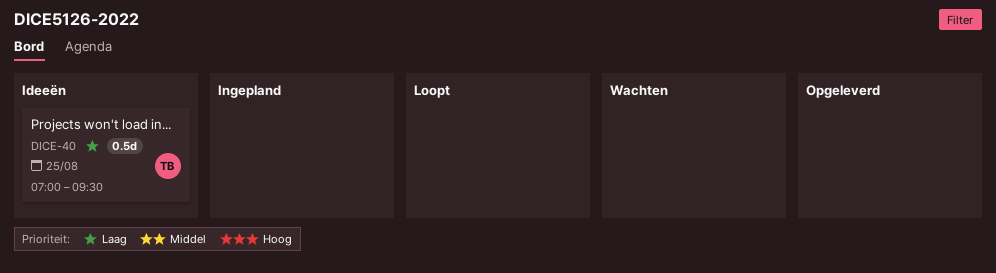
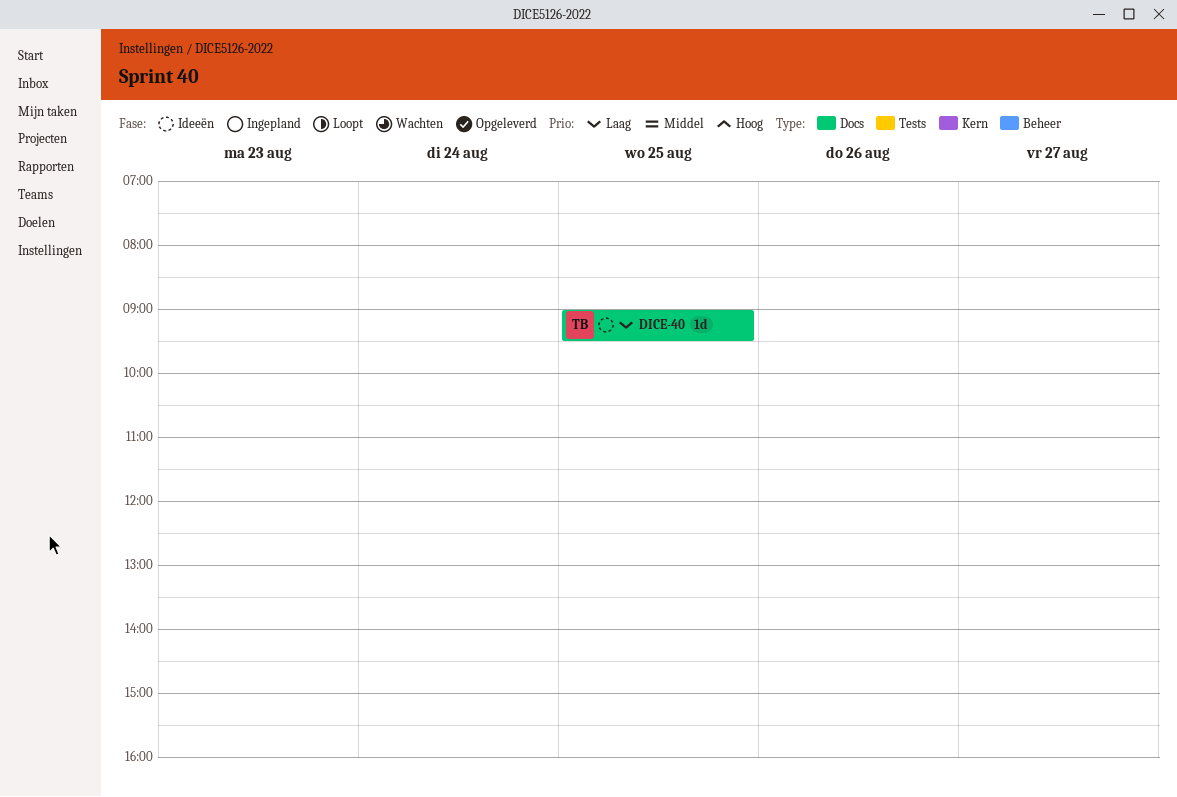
DICE-40, estimate: 0.5d -> 1d
DICE-40, begins: 07:00 -> 09:00

